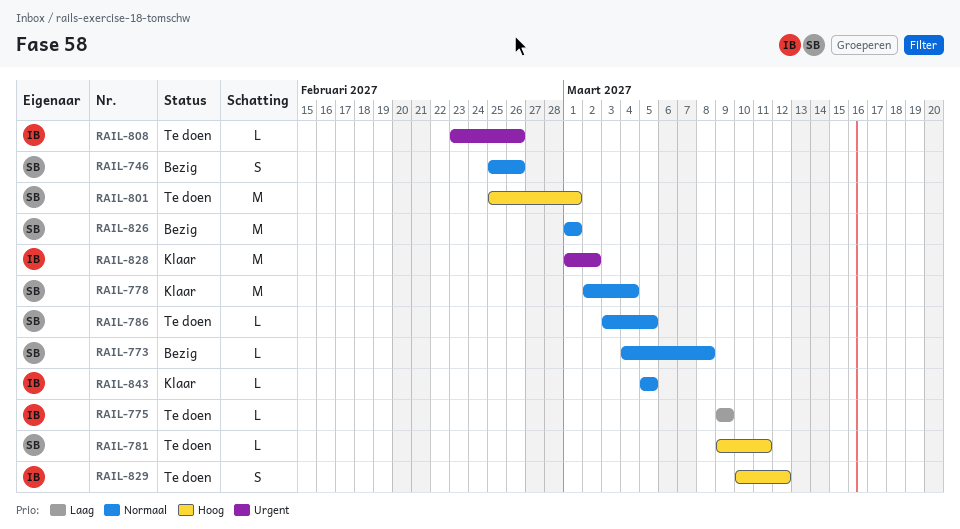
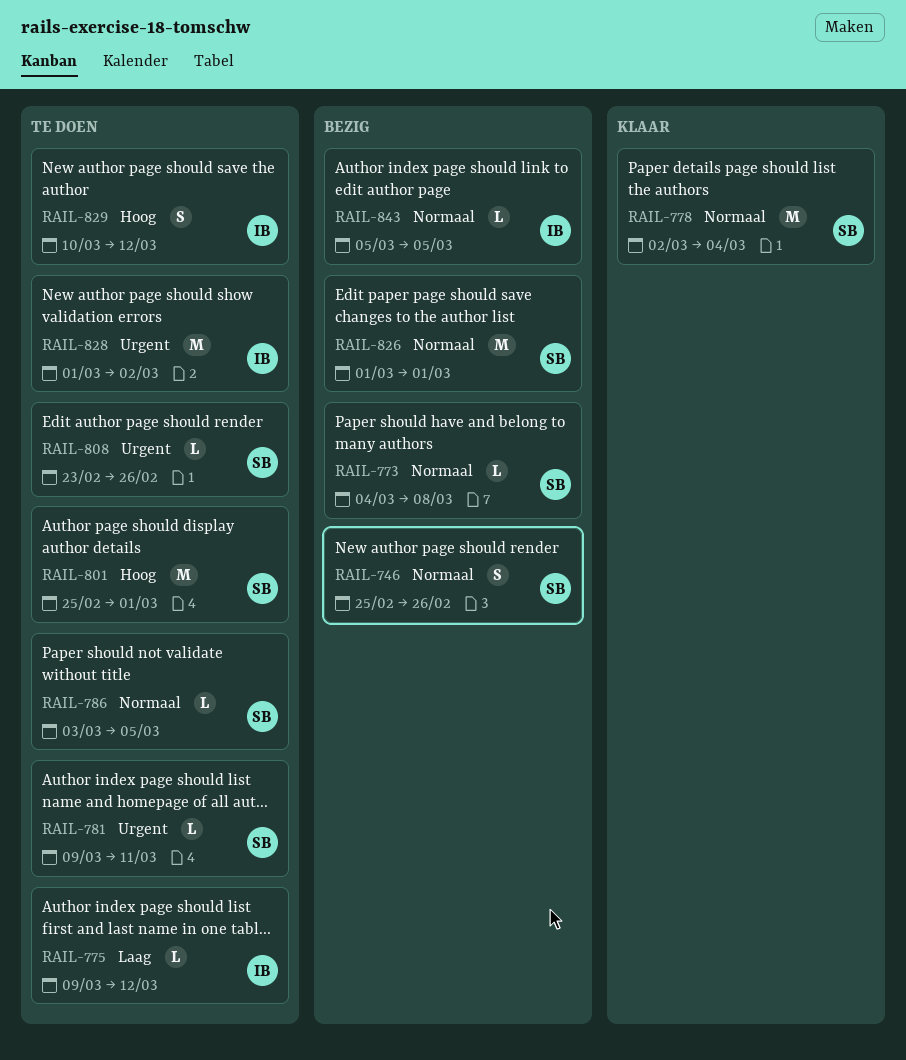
RAIL-775, due: Mar 9 -> Mar 12
RAIL-781, priority: Hoog -> Urgent
RAIL-808, owner: IB -> SB
RAIL-828, status: Klaar -> Te doen
RAIL-843, status: Klaar -> Bezig

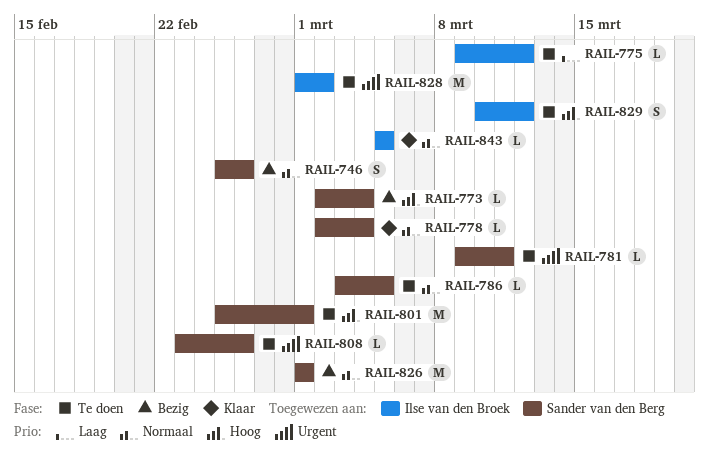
RAIL-773, priority: Normaal -> Hoog
RAIL-773, start: Mar 4 -> Mar 2
RAIL-773, due: Mar 8 -> Mar 4
RAIL-778, estimate: M -> L
RAIL-843, status: Bezig -> Klaar

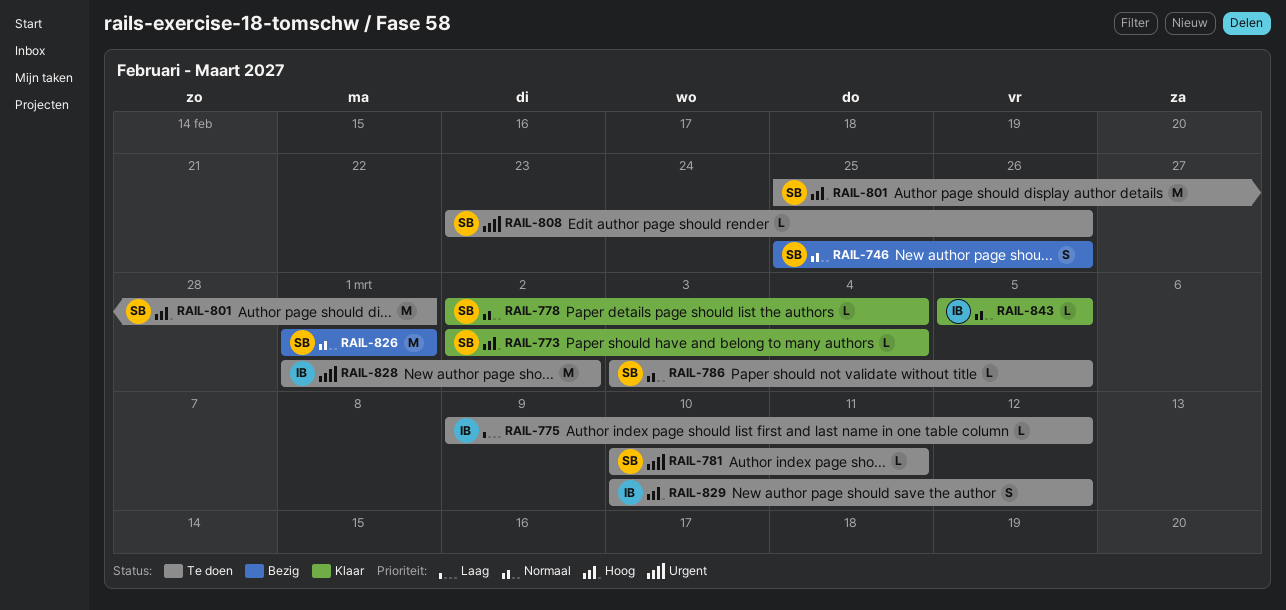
RAIL-773, status: Bezig -> Klaar
RAIL-781, start: Mar 9 -> Mar 10

